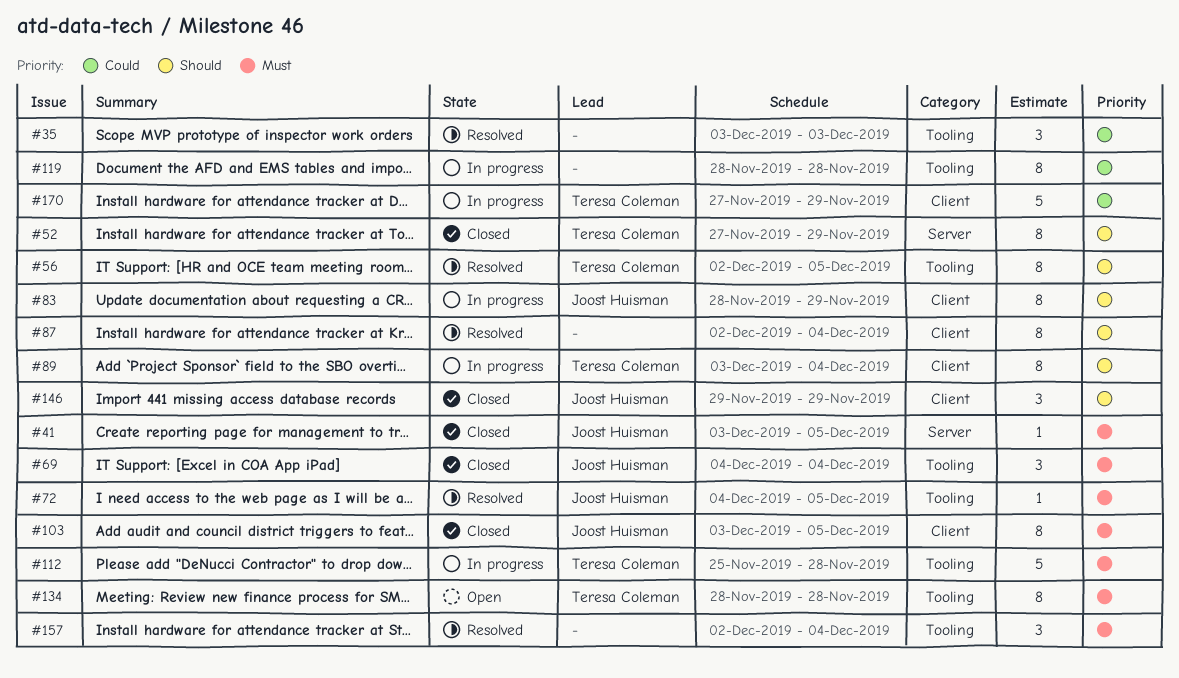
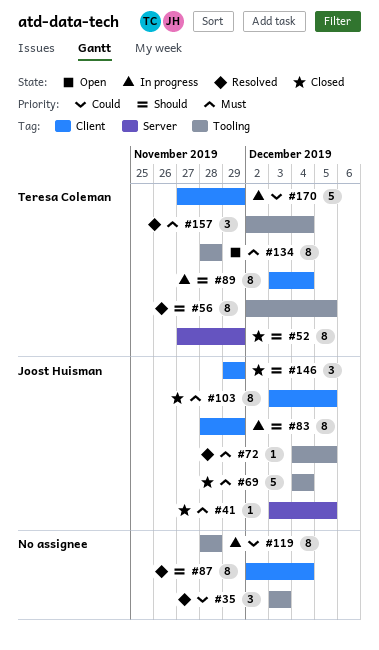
#69, estimate: 3 -> 5
#112: present -> none
#157, owner: none -> Teresa Coleman

